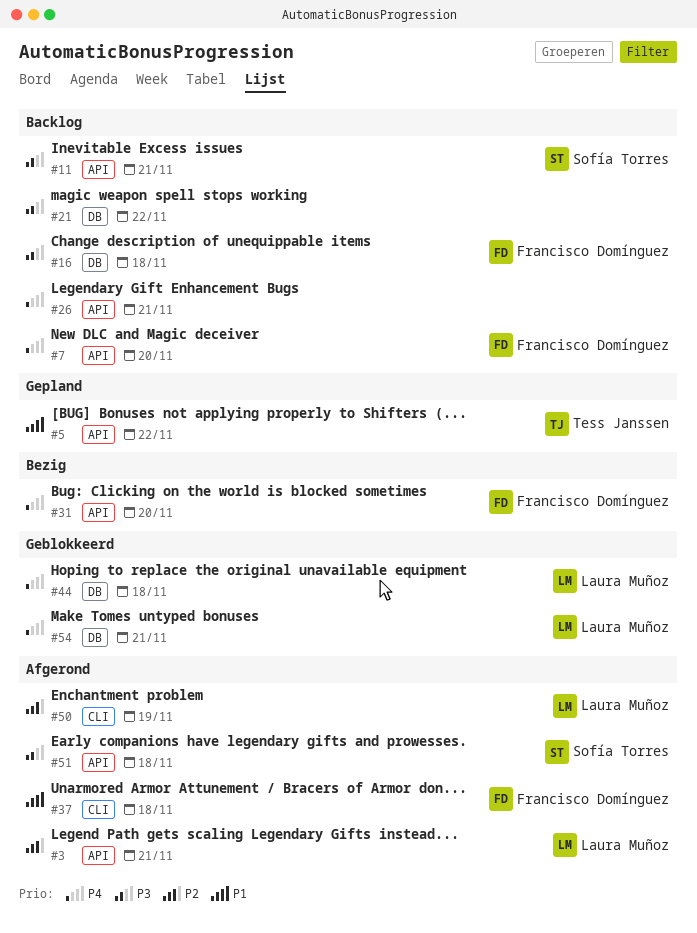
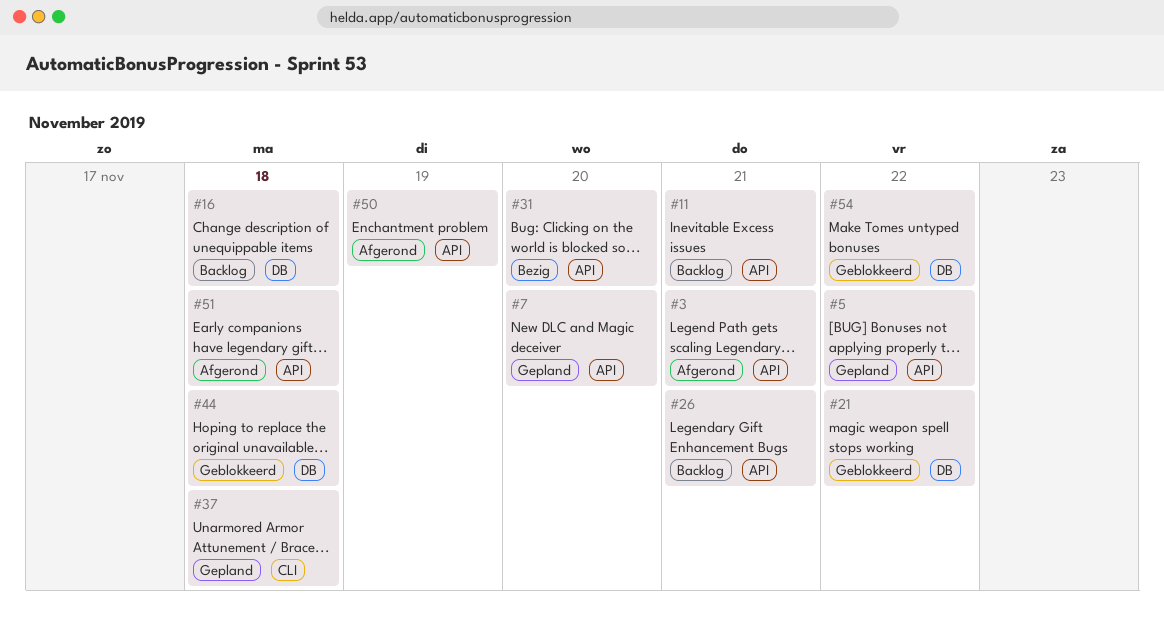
#7, status: Backlog -> Gepland
#21, status: Backlog -> Geblokkeerd
#37, status: Afgerond -> Gepland
#50, label: CLI -> API
#54, due: Nov 21 -> Nov 22

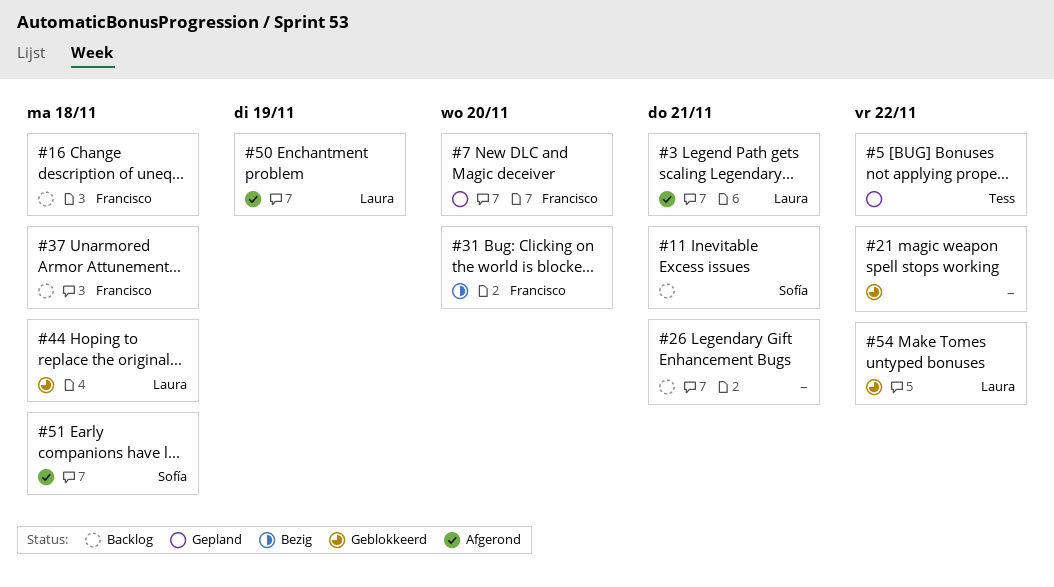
#37, status: Gepland -> Backlog

